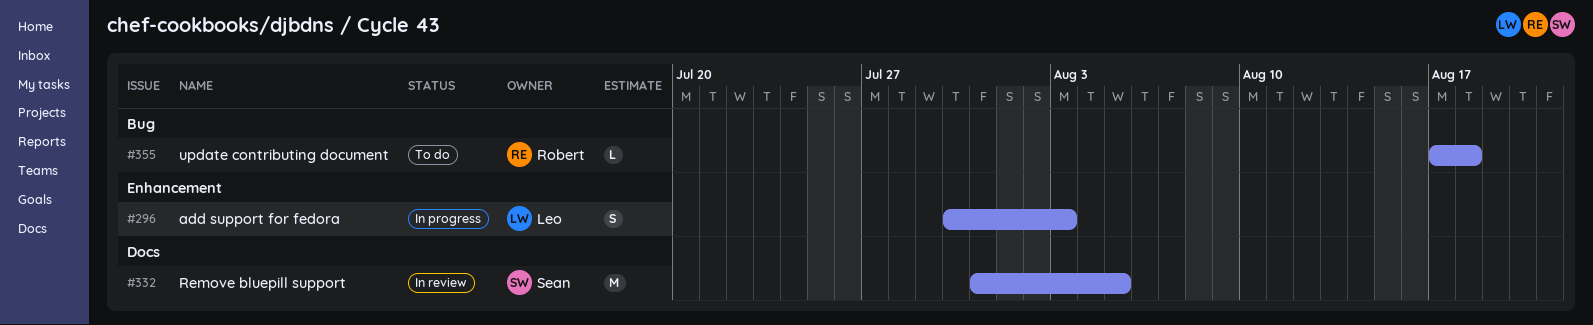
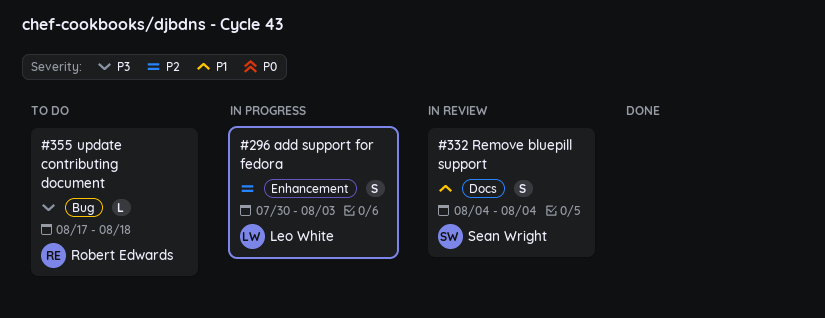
#332, estimate: M -> S
#332, start: Jul 31 -> Aug 4
#332, due: Aug 5 -> Aug 4

